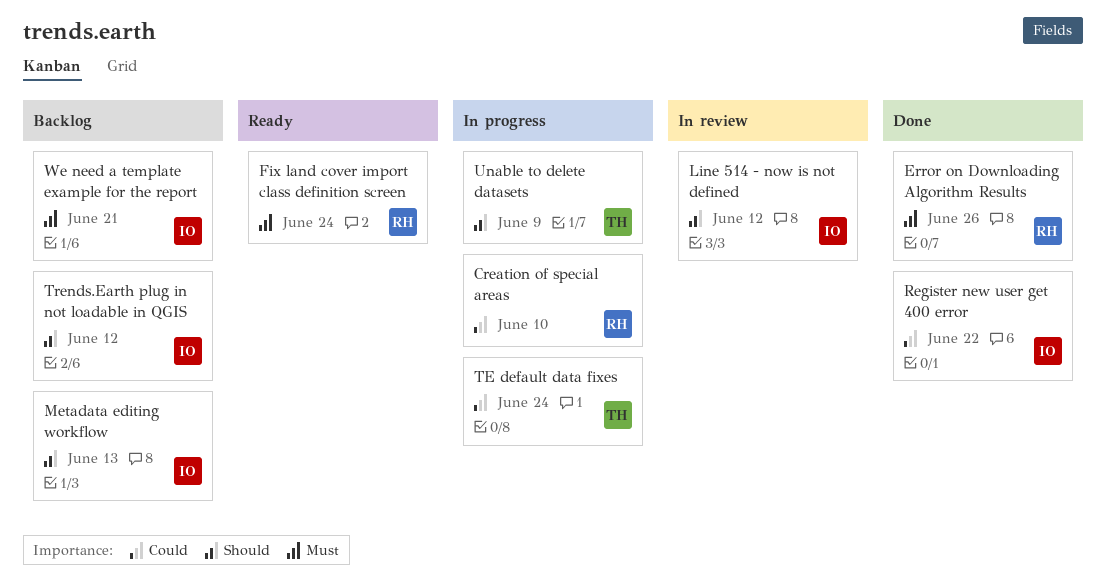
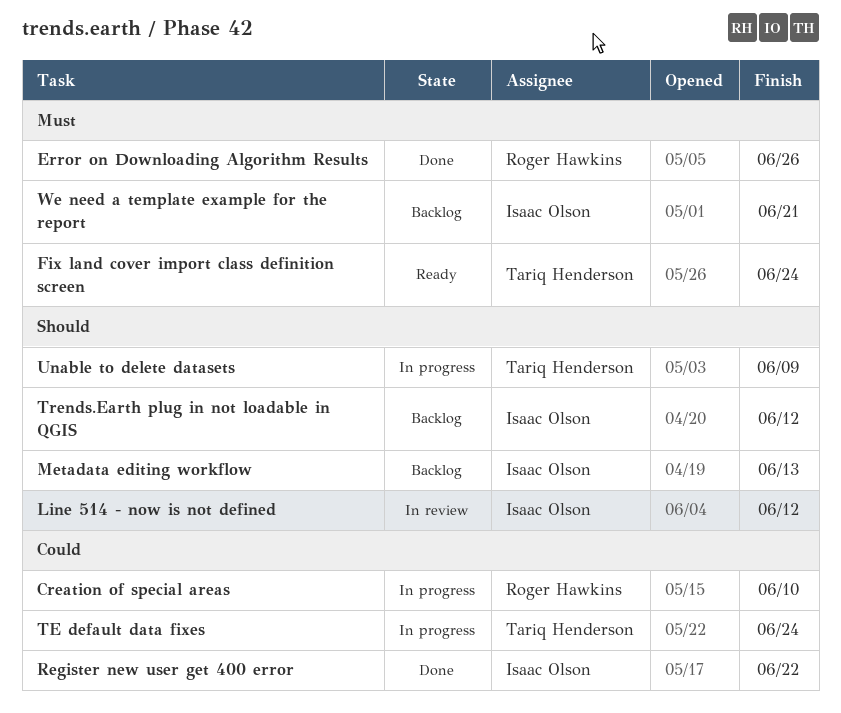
Fix land cover import class definition screen, owner: Roger Hawkins -> Tariq Henderson

